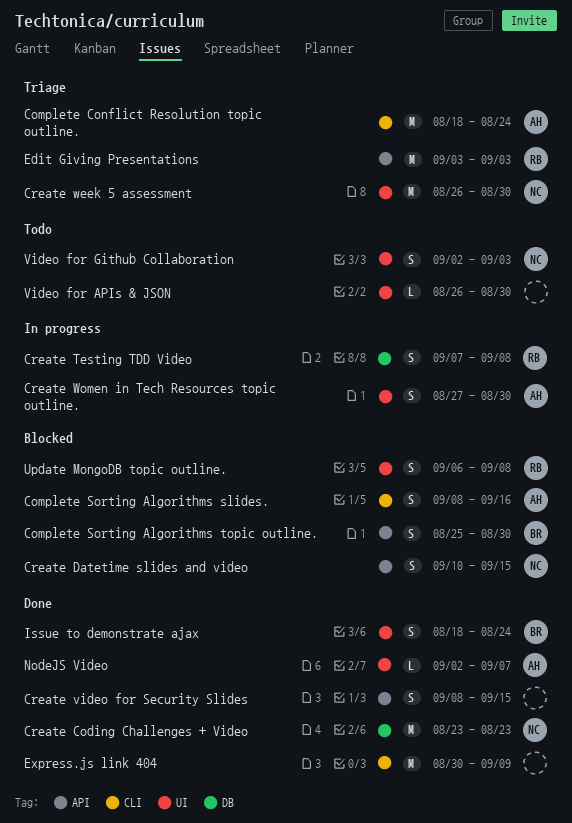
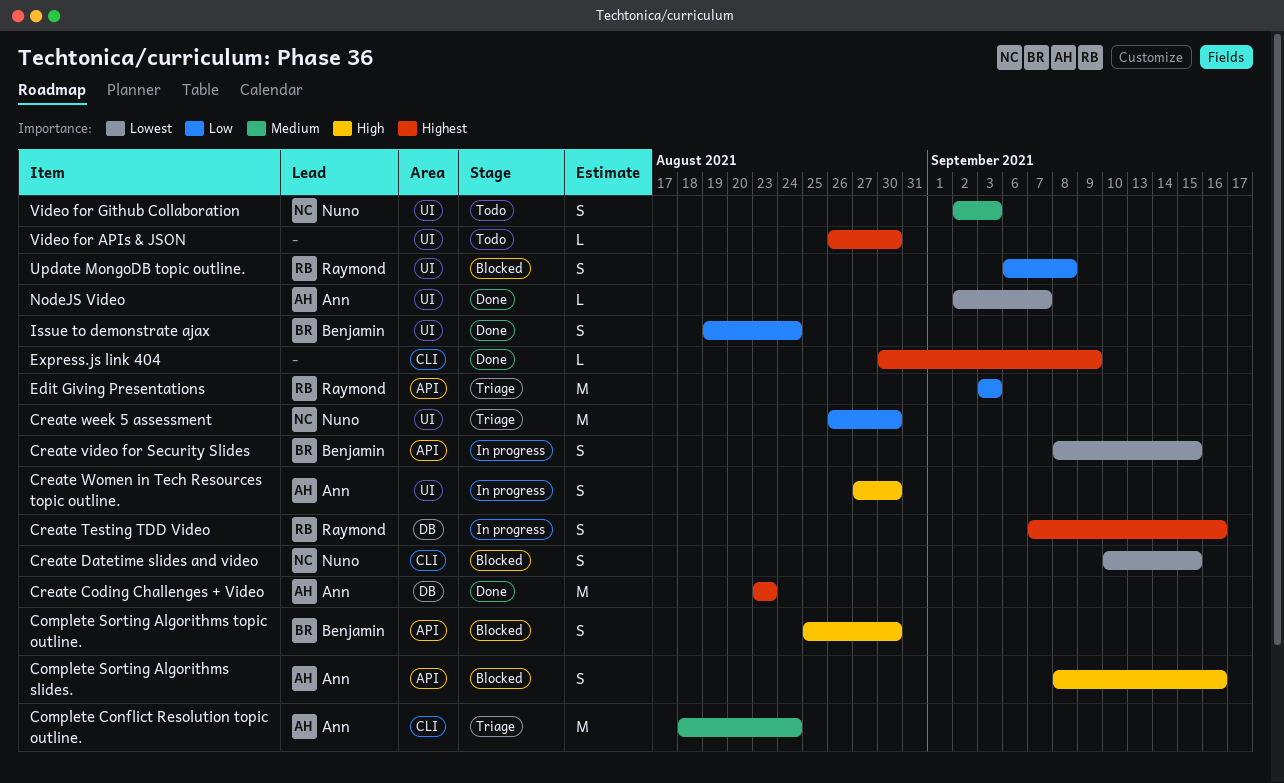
Complete Sorting Algorithms slides., label: CLI -> API
Create Coding Challenges + Video, owner: Nuno -> Ann
Create Datetime slides and video, label: API -> CLI
Create Testing TDD Video, due: Sep 8 -> Sep 16
Create video for Security Slides, status: Done -> In progress
Create video for Security Slides, owner: none -> Benjamin
Express.js link 404, estimate: M -> L
Issue to demonstrate ajax, start: Aug 18 -> Aug 19

